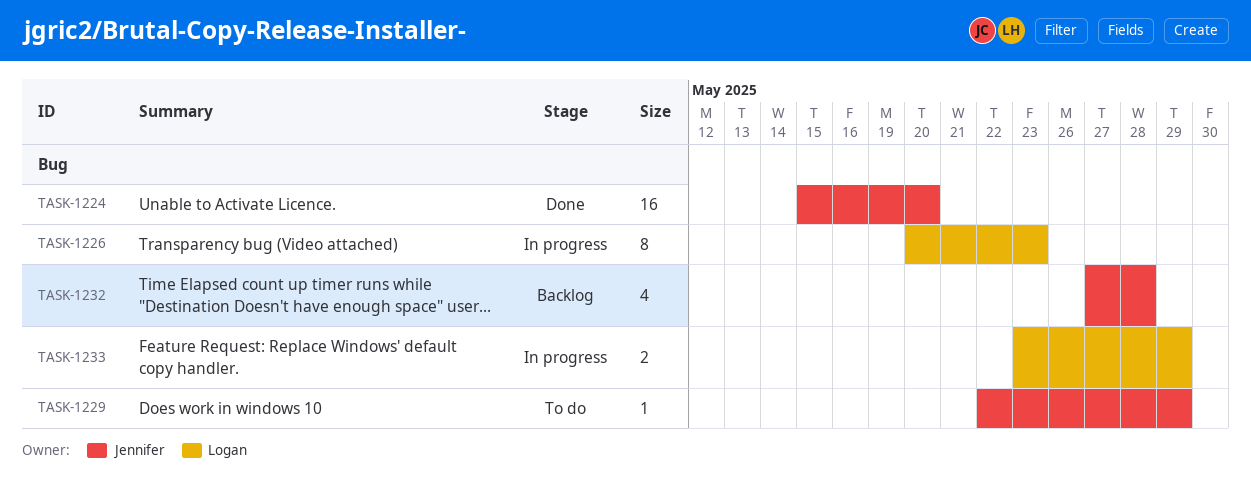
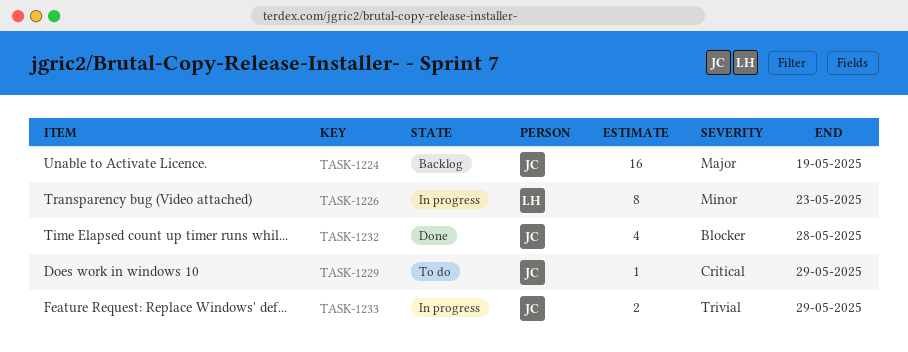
TASK-1224, status: Done -> Backlog
TASK-1224, due: May 20 -> May 19
TASK-1232, status: Backlog -> Done
TASK-1233, owner: Logan -> Jennifer

